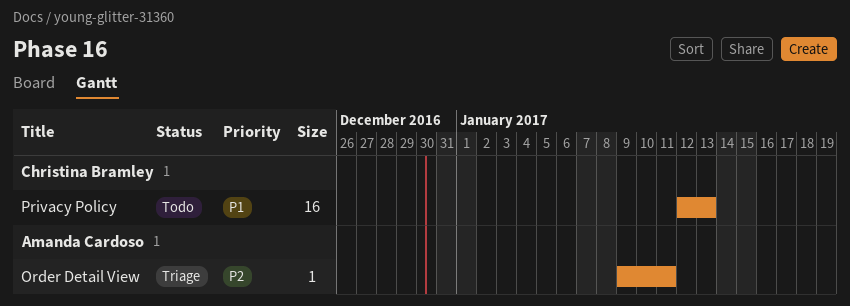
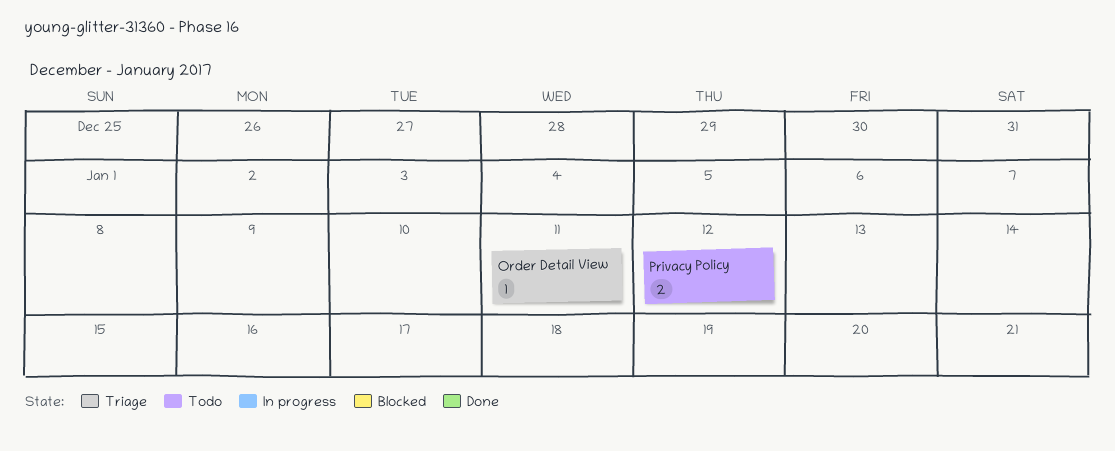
Privacy Policy, estimate: 16 -> 2
Privacy Policy, due: Jan 13 -> Jan 12

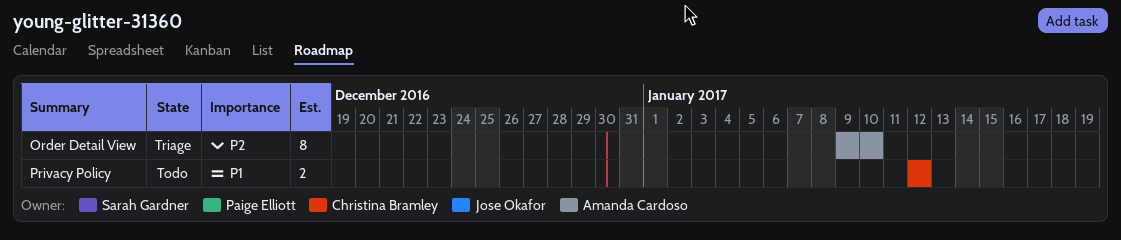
Order Detail View, estimate: 1 -> 8
Order Detail View, due: Jan 11 -> Jan 10

